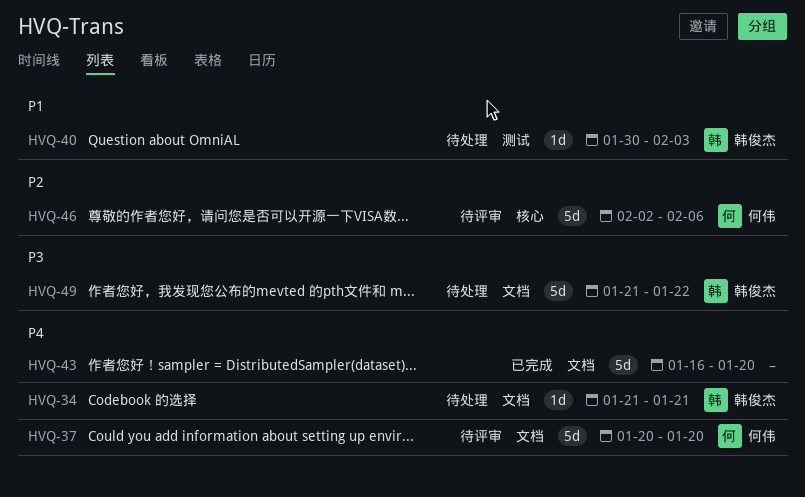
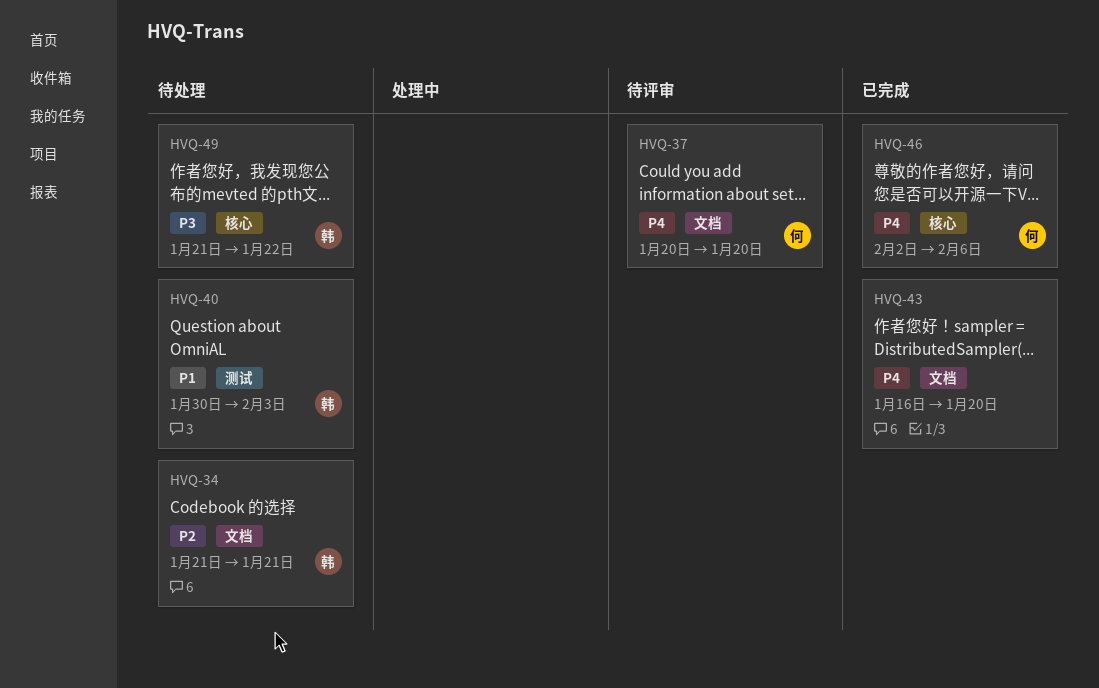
HVQ-34, priority: P4 -> P2
HVQ-46, status: 待评审 -> 已完成
HVQ-46, priority: P2 -> P4
HVQ-49, label: 文档 -> 核心

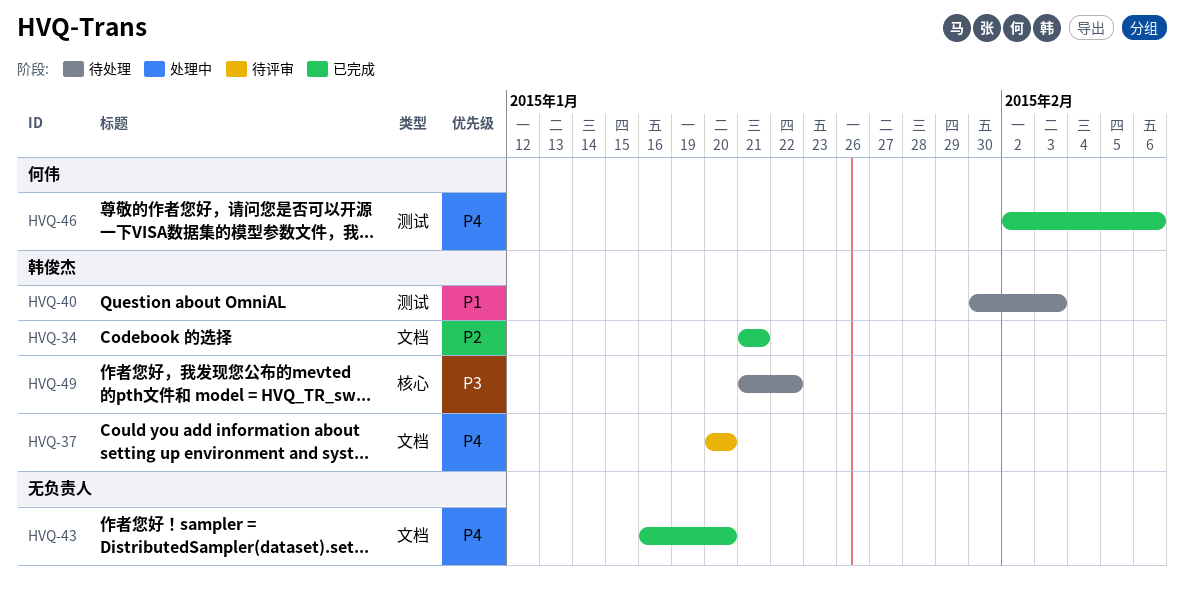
HVQ-34, status: 待处理 -> 已完成
HVQ-37, owner: 何伟 -> 韩俊杰
HVQ-46, label: 核心 -> 测试

